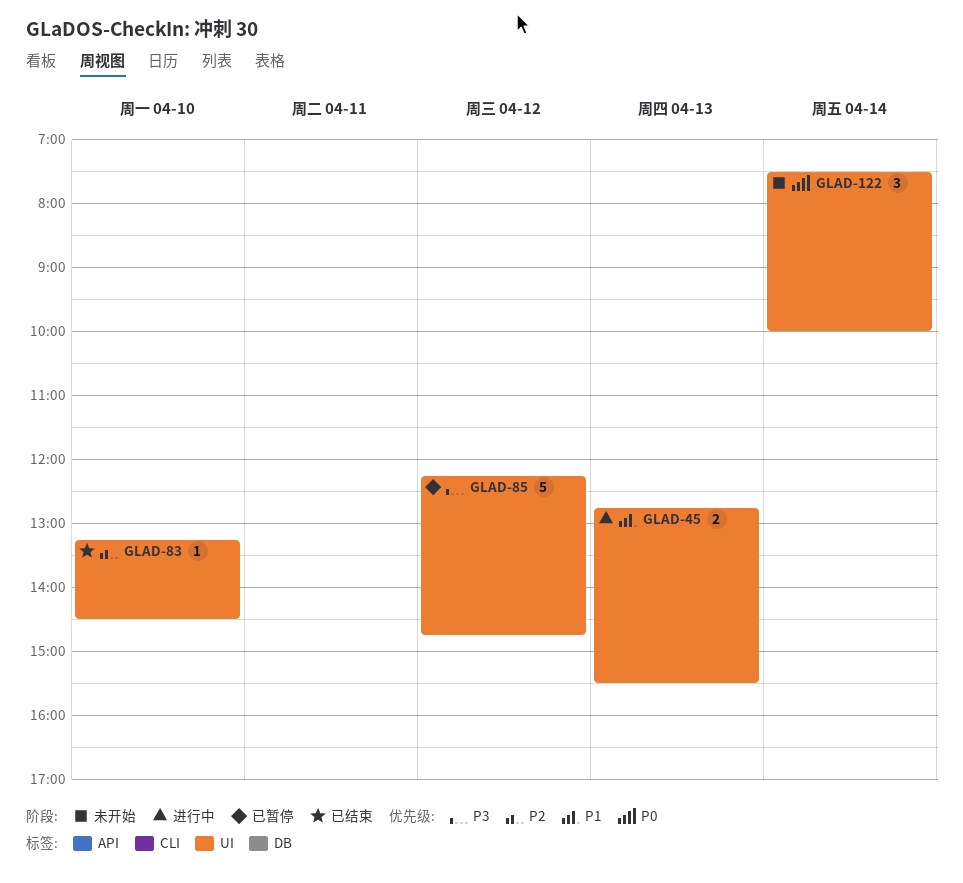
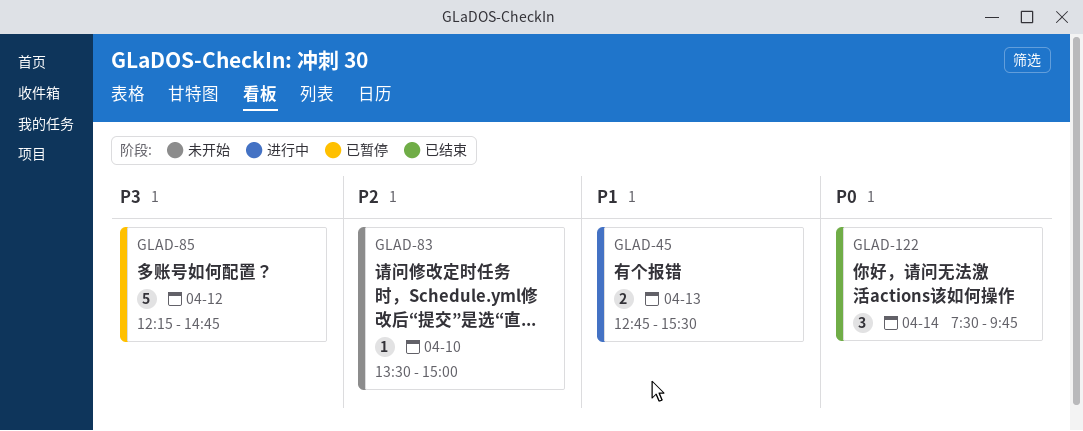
GLAD-83, status: 已结束 -> 未开始
GLAD-83, begins: 13:15 -> 13:30
GLAD-83, ends: 14:30 -> 15:00
GLAD-122, status: 未开始 -> 已结束
GLAD-122, ends: 10:00 -> 09:45

